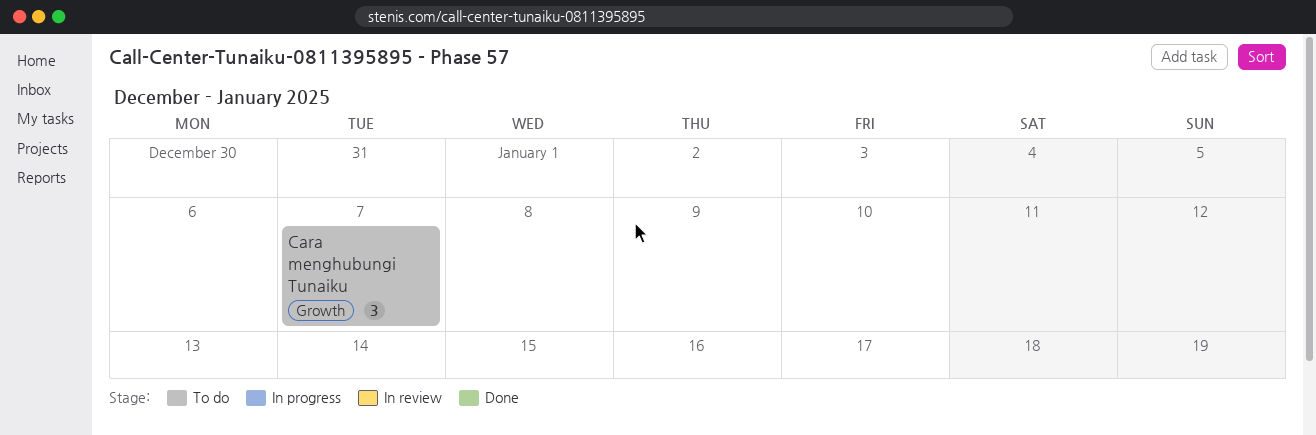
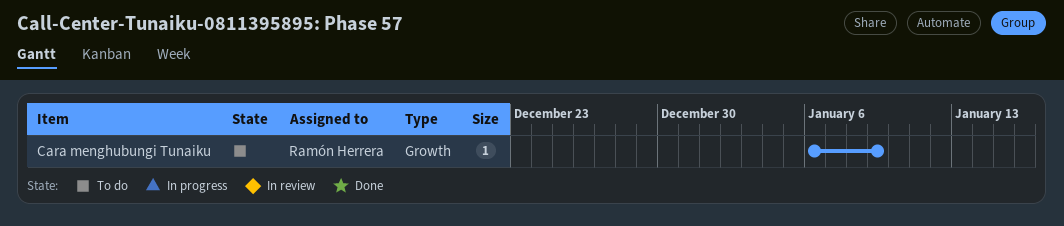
Cara menghubungi Tunaiku, estimate: 3 -> 1
Cara menghubungi Tunaiku, due: Jan 7 -> Jan 9

